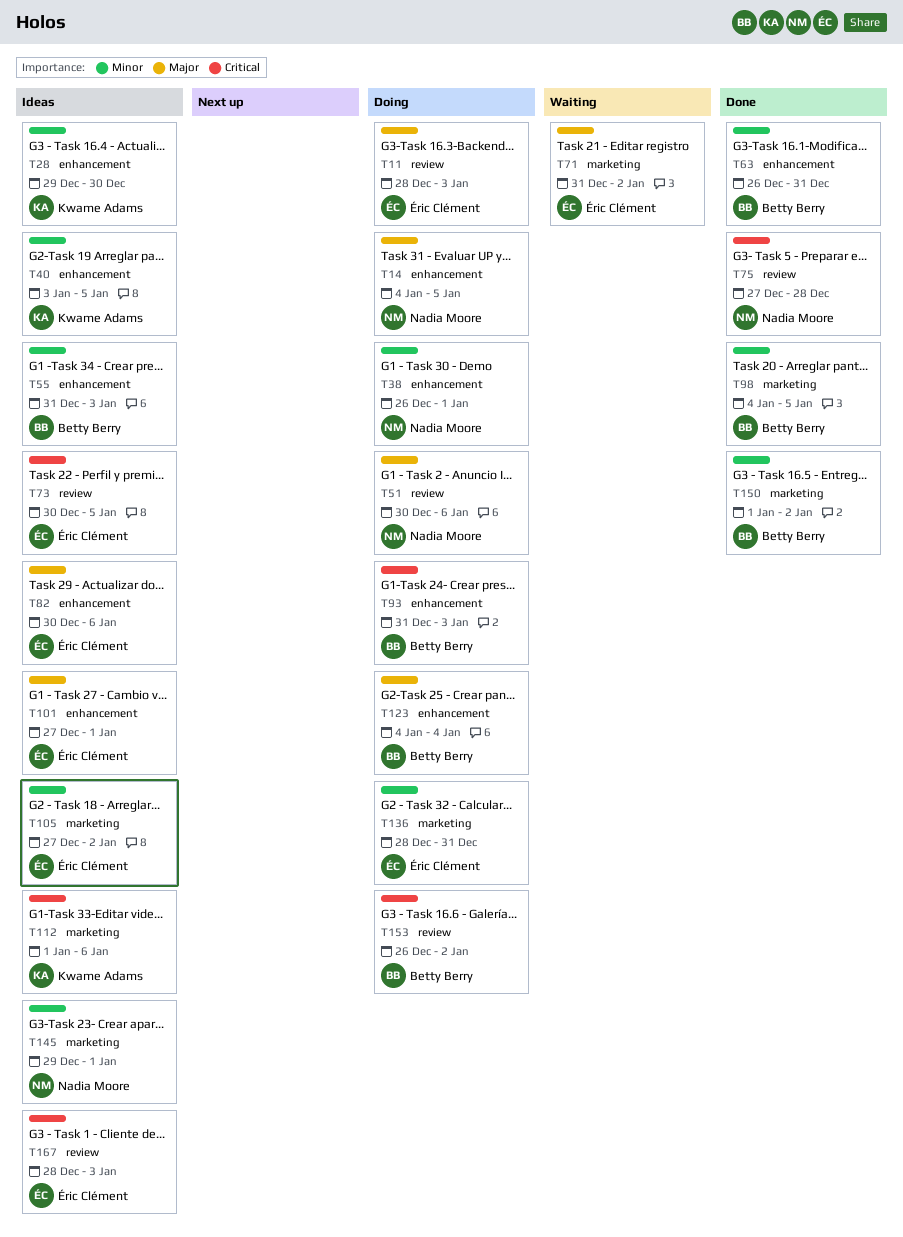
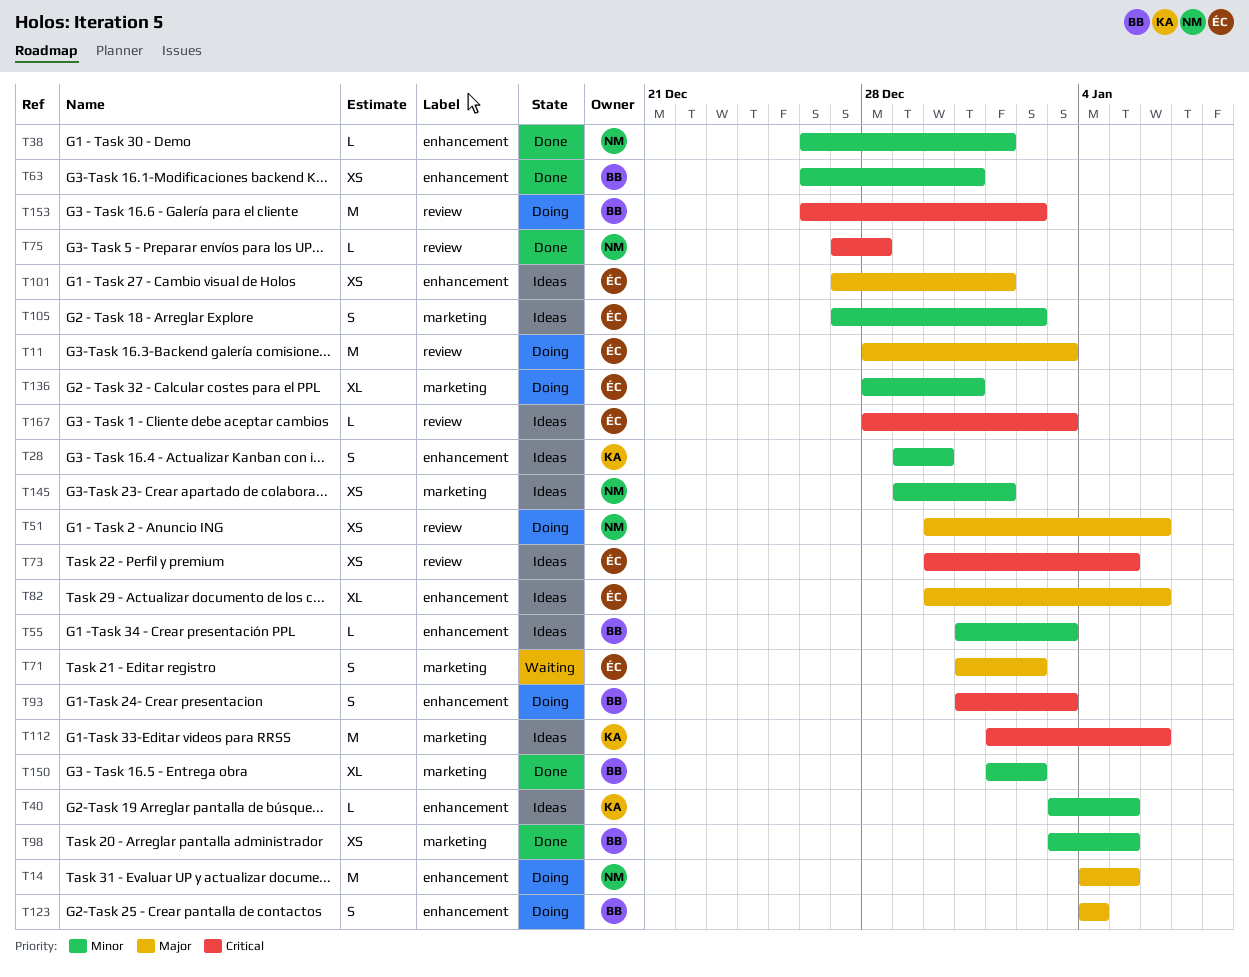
T38, status: Doing -> Done
T98, start: Jan 4 -> Jan 3

